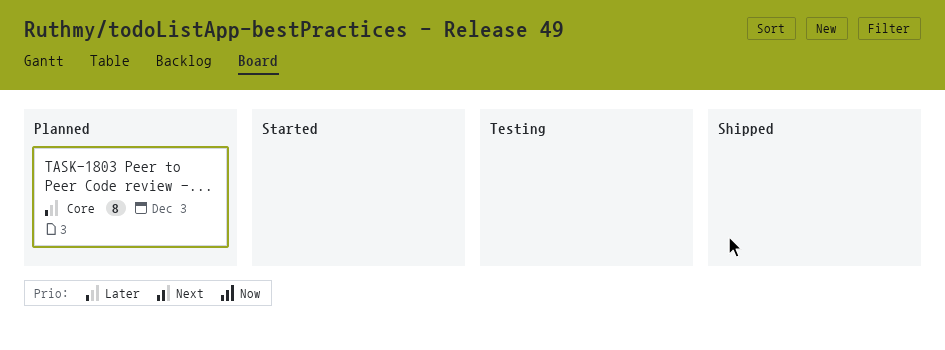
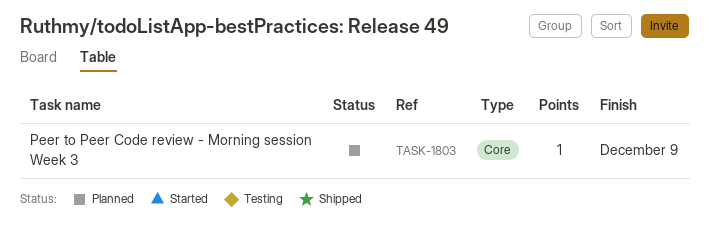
TASK-1803, estimate: 8 -> 1
TASK-1803, due: Dec 3 -> Dec 9

